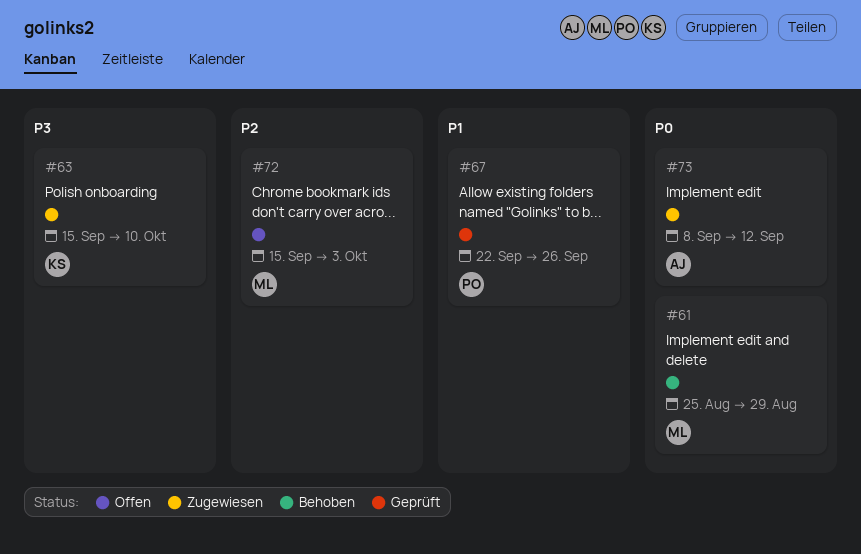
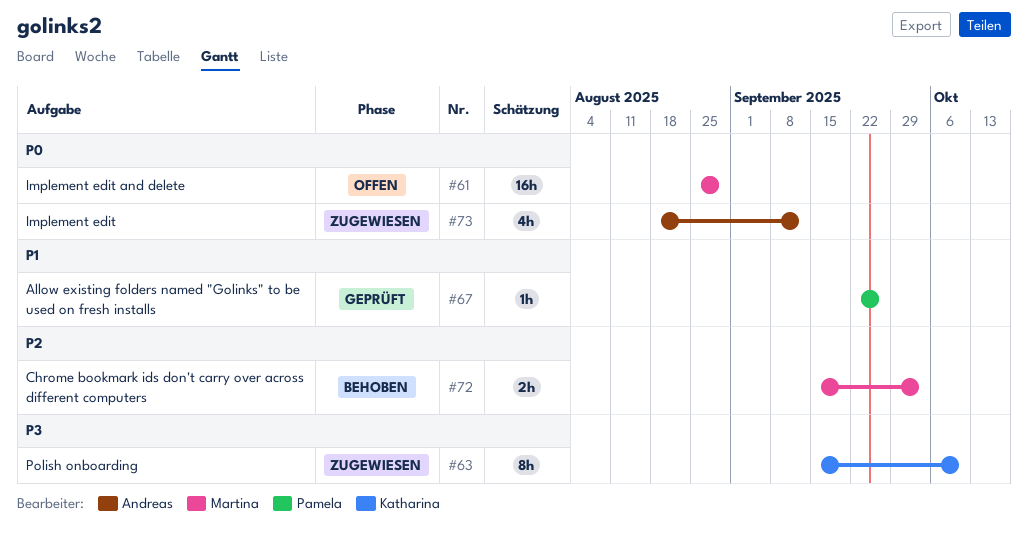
#61, status: Behoben -> Offen
#72, status: Offen -> Behoben
#73, start: Sep 8 -> Aug 18

